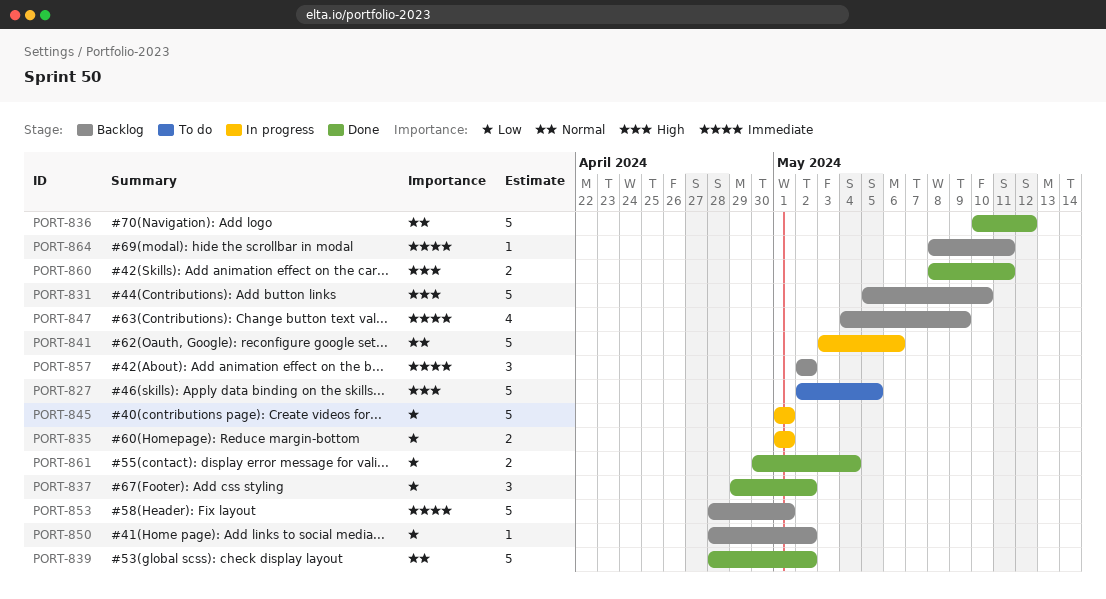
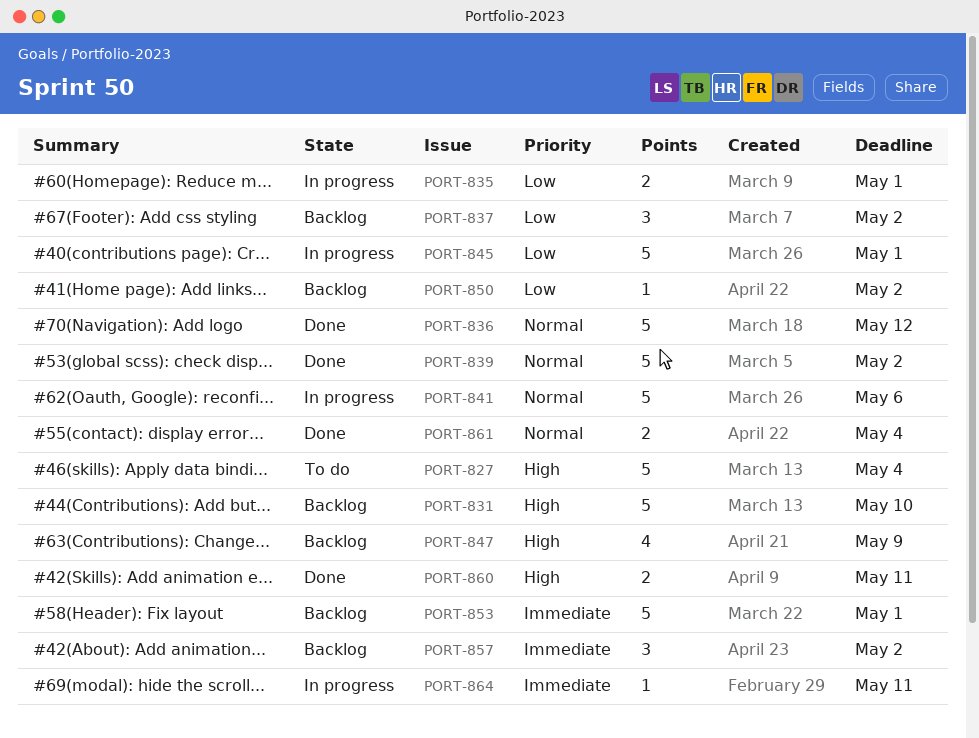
PORT-827, due: May 5 -> May 4
PORT-837, status: Done -> Backlog
PORT-847, priority: Immediate -> High
PORT-861, priority: Low -> Normal
PORT-864, status: Backlog -> In progress

